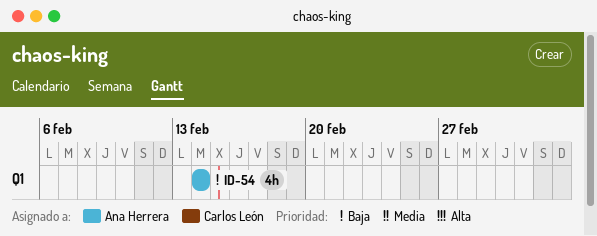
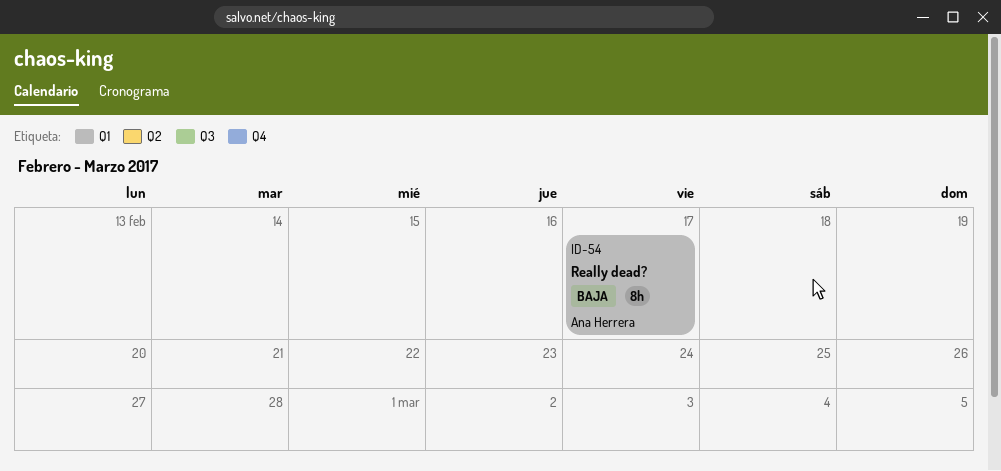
ID-54, estimate: 4h -> 8h
ID-54, due: Feb 14 -> Feb 17

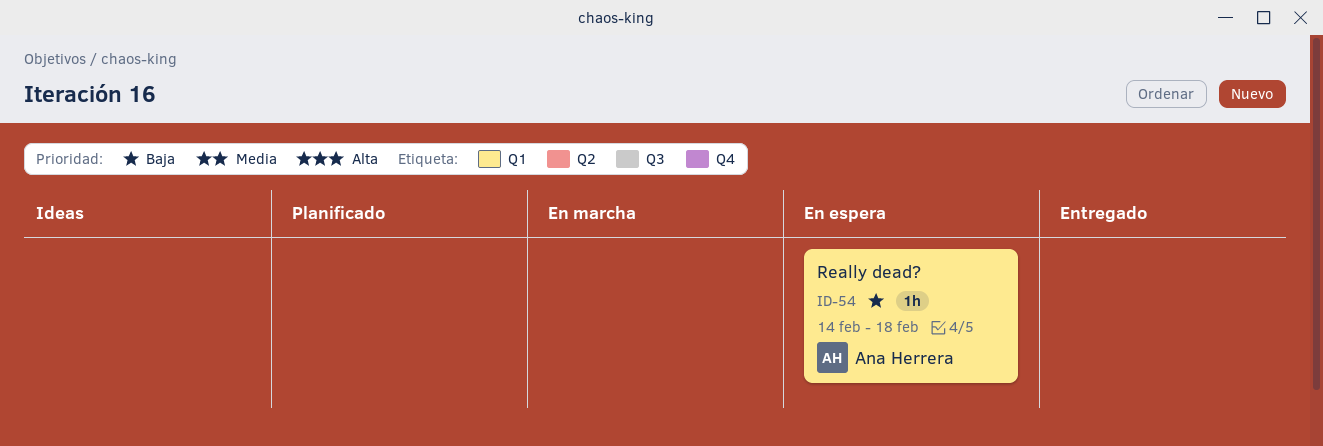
ID-54, estimate: 8h -> 1h
ID-54, due: Feb 17 -> Feb 18

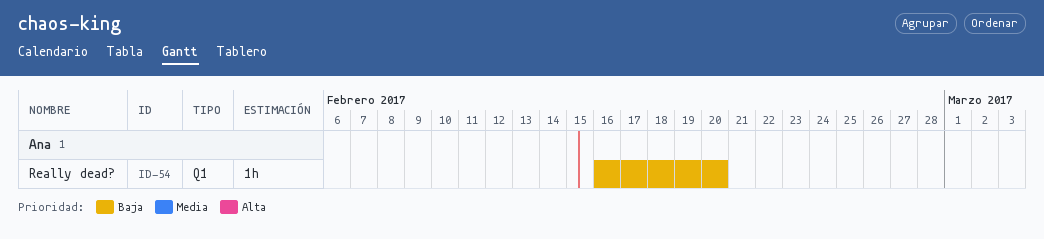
ID-54, start: Feb 14 -> Feb 16
ID-54, due: Feb 18 -> Feb 20

